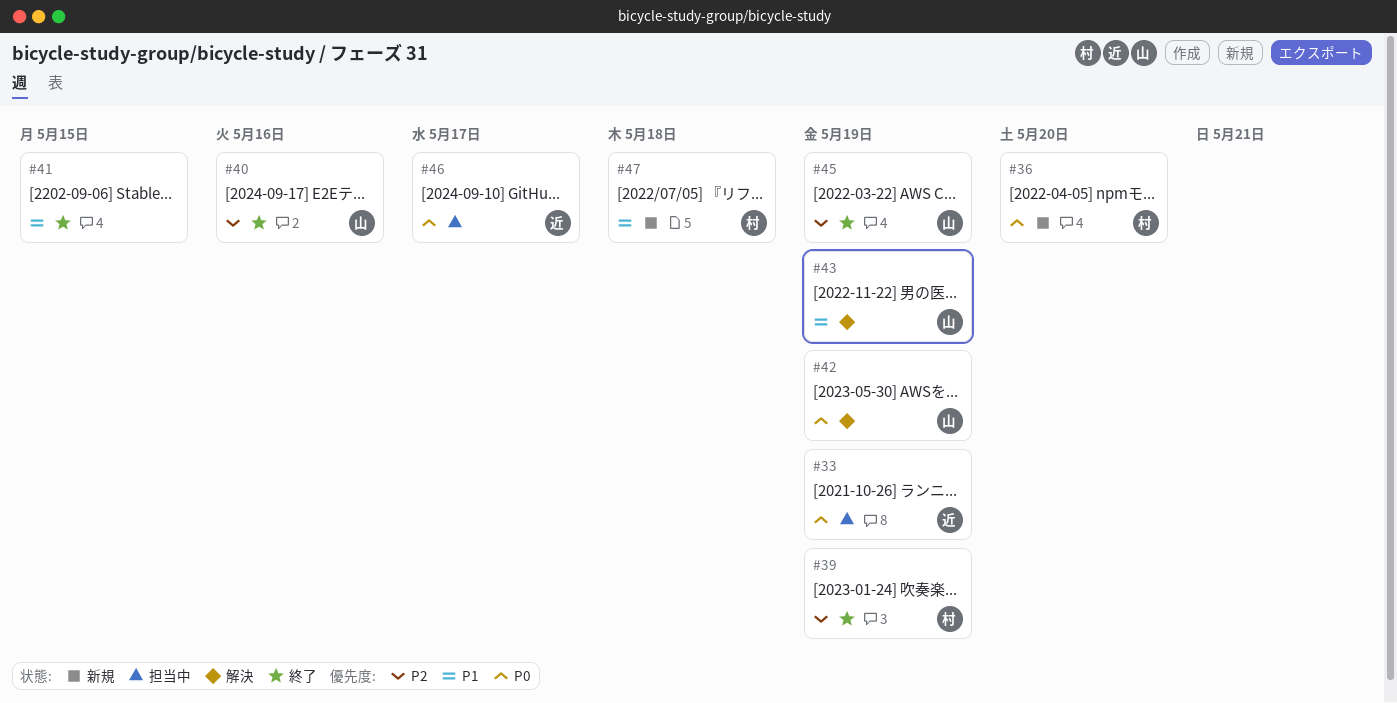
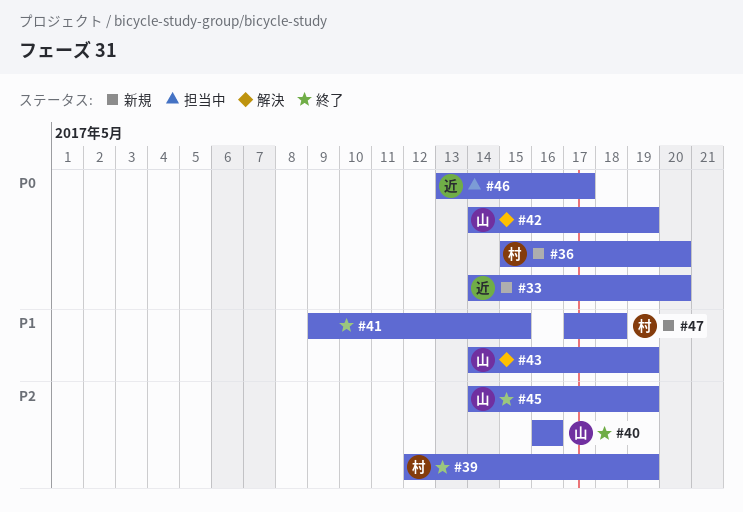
#33, status: 担当中 -> 新規
#33, due: May 19 -> May 20

